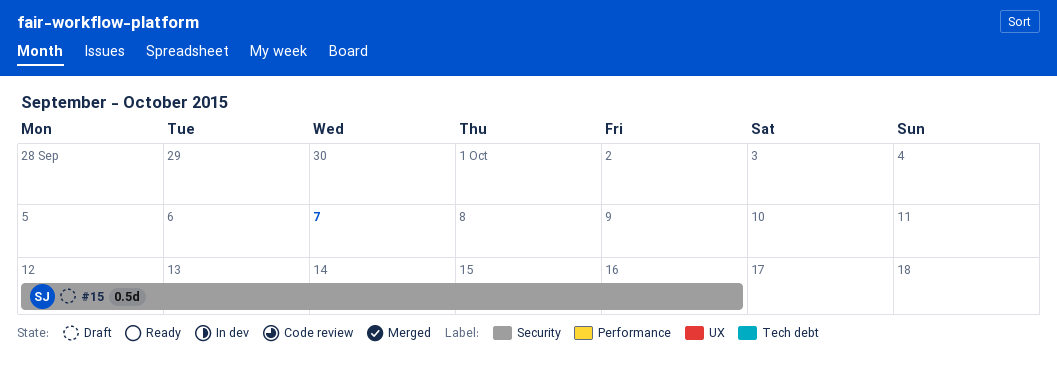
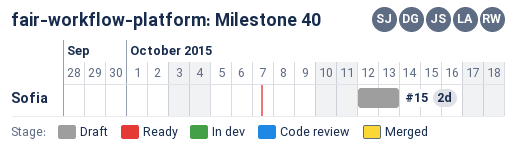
#15, estimate: 0.5d -> 2d
#15, due: Oct 16 -> Oct 13

